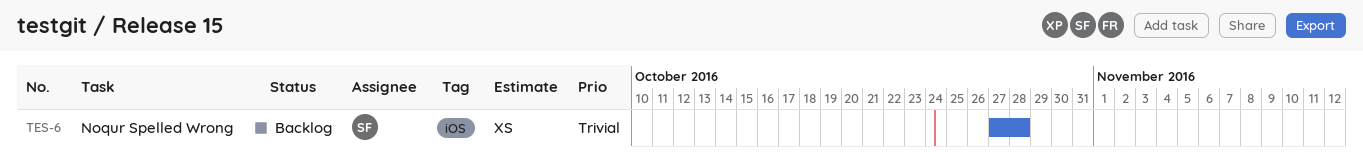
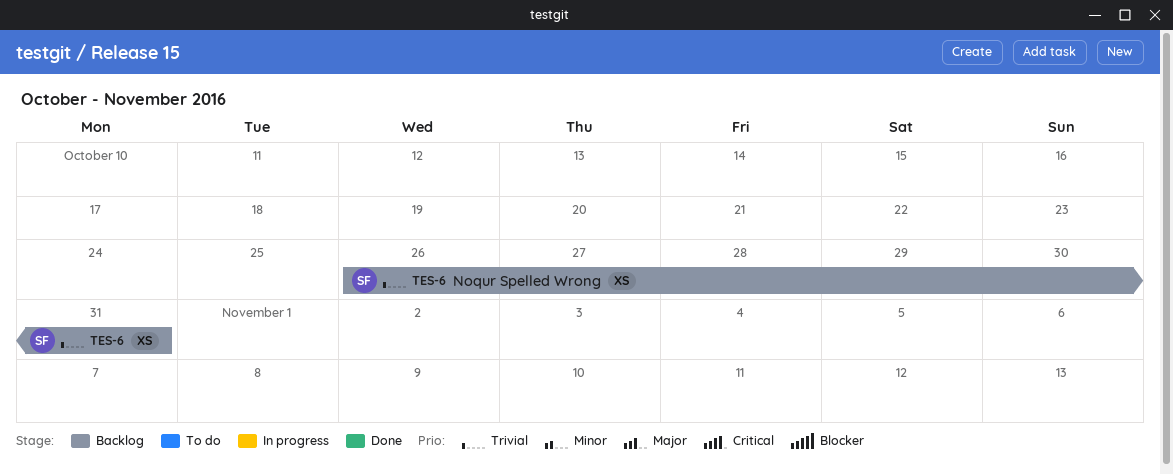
TES-6, start: Oct 27 -> Oct 26
TES-6, due: Oct 28 -> Oct 31

